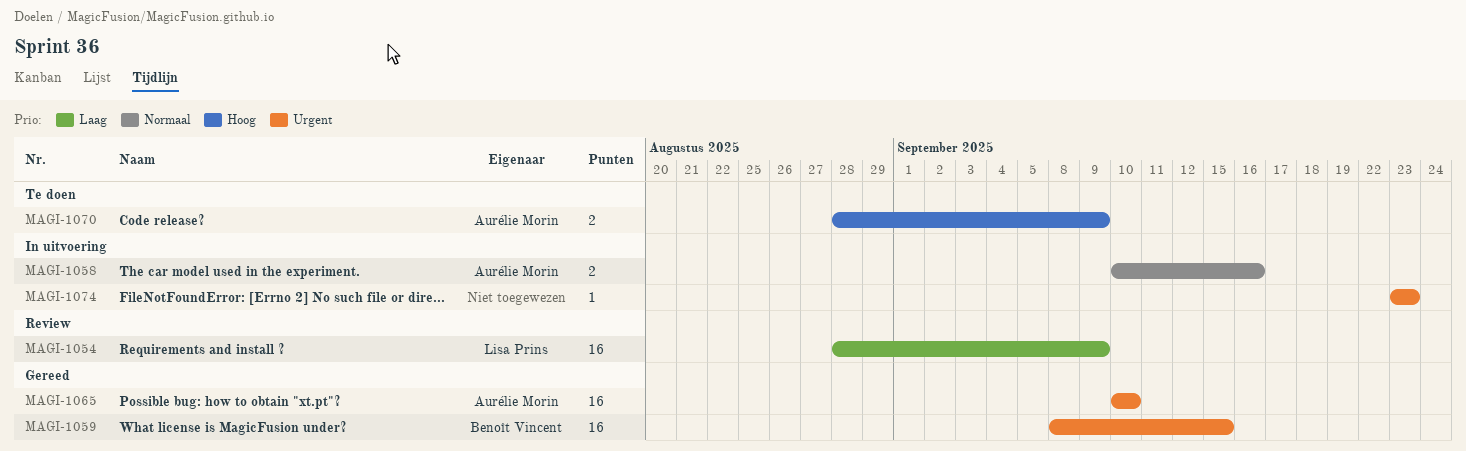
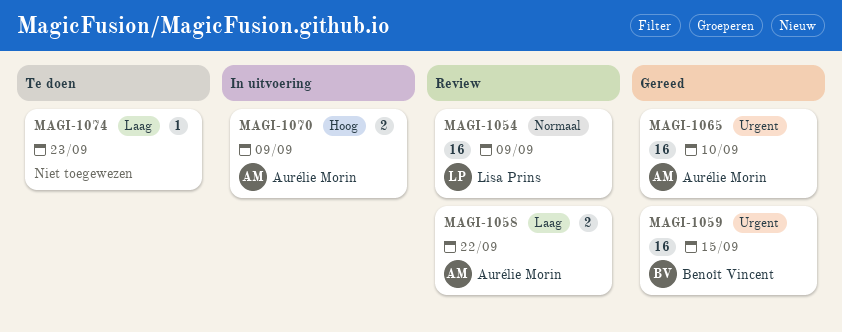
MAGI-1054, priority: Laag -> Normaal
MAGI-1058, status: In uitvoering -> Review
MAGI-1058, priority: Normaal -> Laag
MAGI-1058, due: Sep 16 -> Sep 22
MAGI-1070, status: Te doen -> In uitvoering
MAGI-1074, status: In uitvoering -> Te doen
MAGI-1074, priority: Urgent -> Laag

